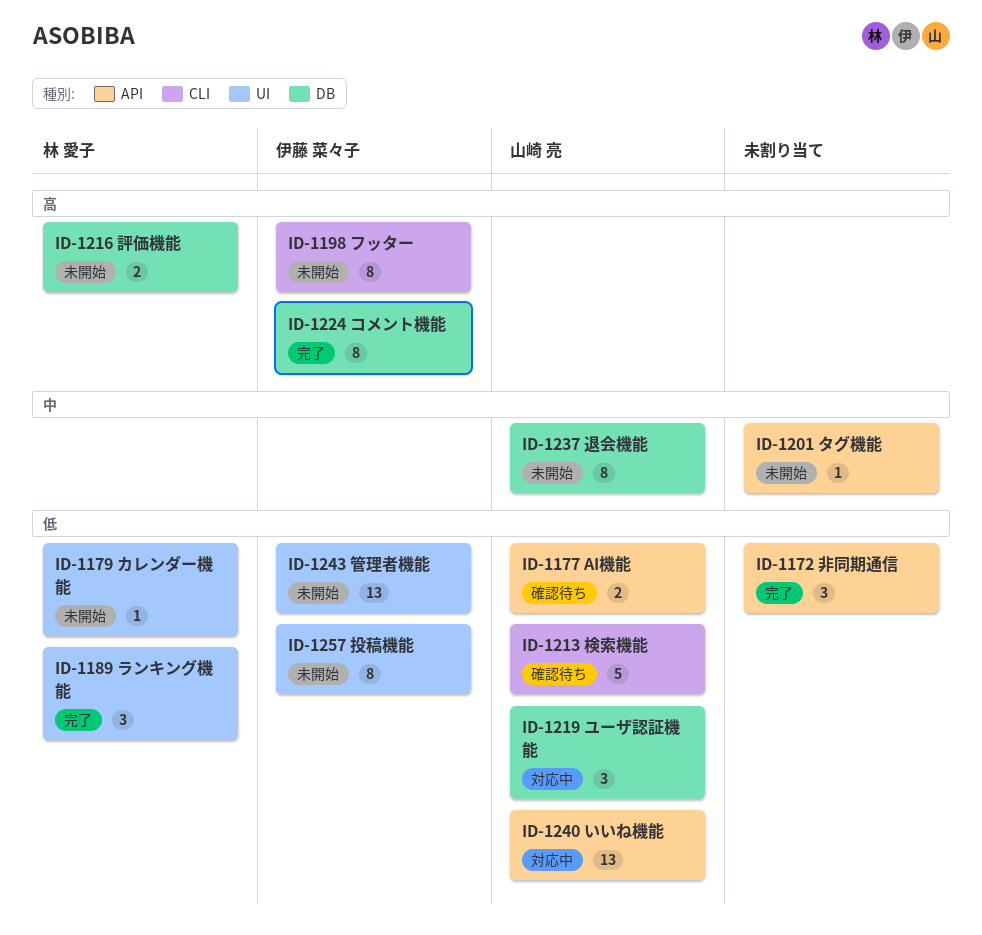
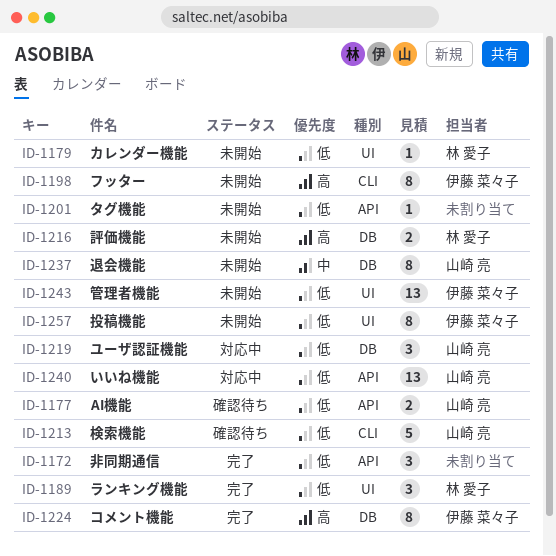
ID-1201, priority: 中 -> 低

